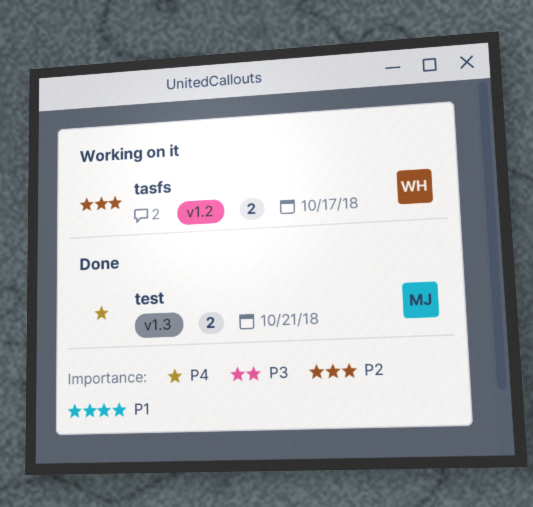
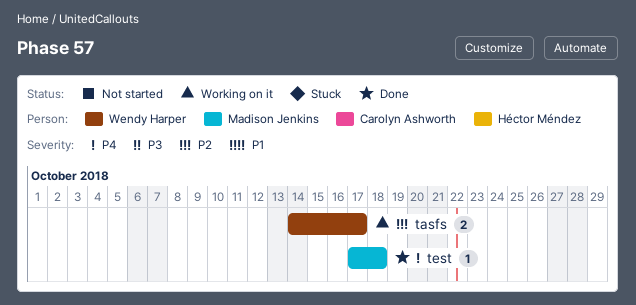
test, estimate: 2 -> 1
test, due: Oct 21 -> Oct 18

